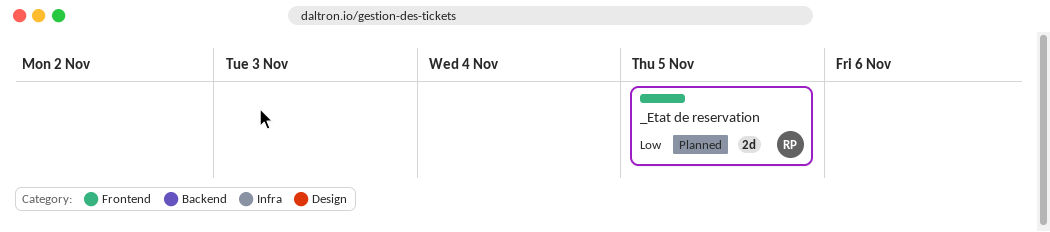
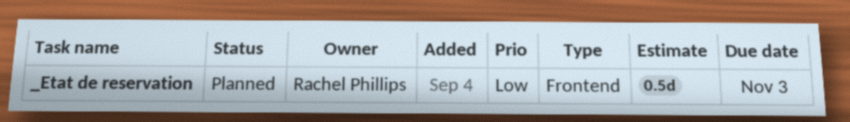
_Etat de reservation, estimate: 2d -> 0.5d
_Etat de reservation, due: Nov 5 -> Nov 3

